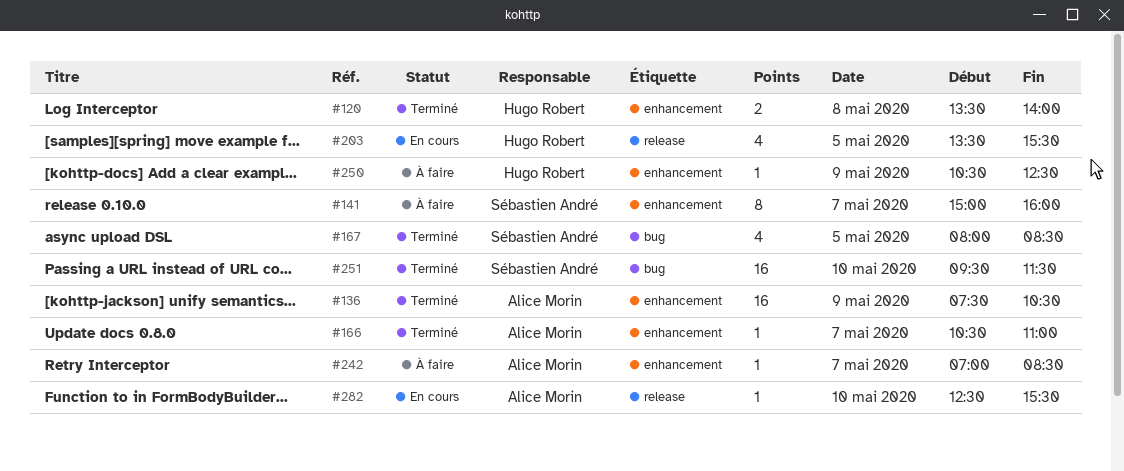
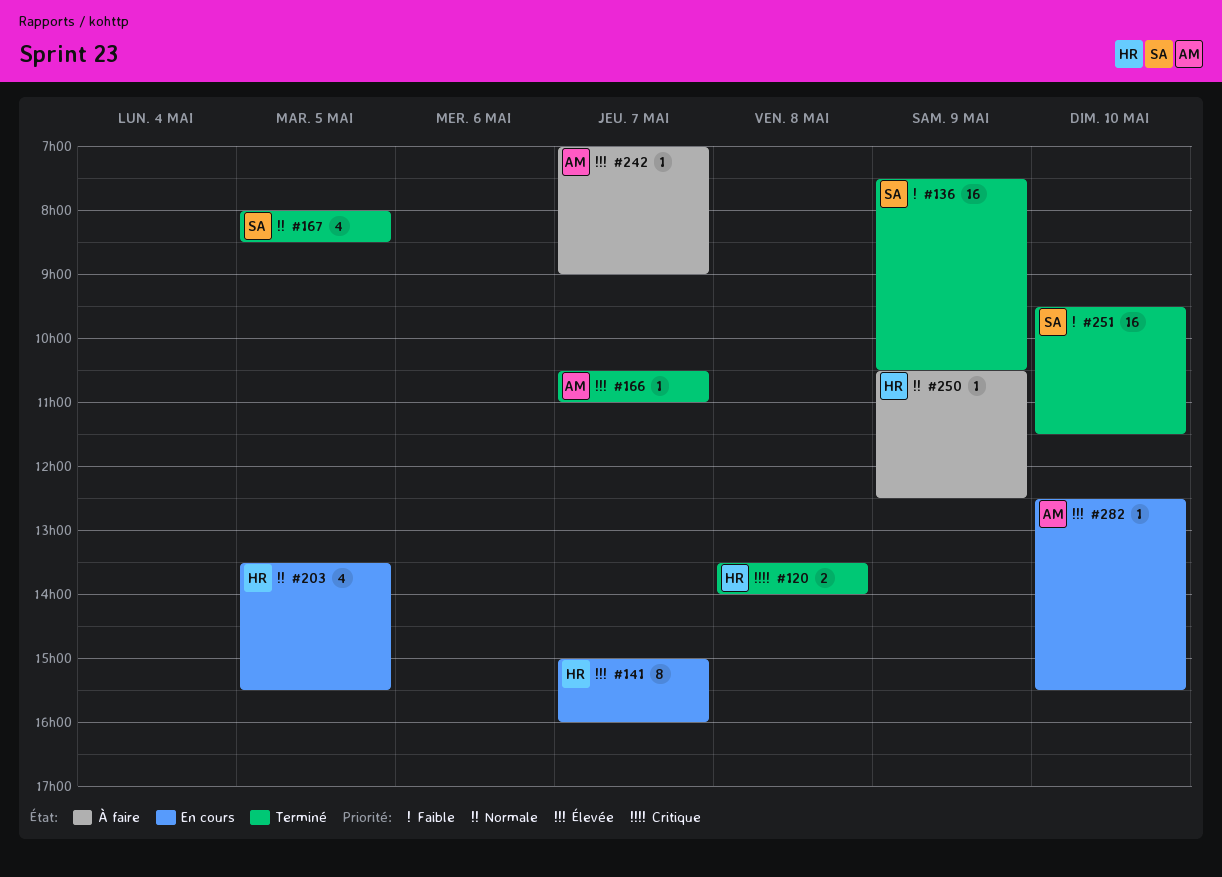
#136, owner: Alice Morin -> Sébastien André
#141, status: À faire -> En cours
#141, owner: Sébastien André -> Hugo Robert
#242, ends: 08:30 -> 09:00

